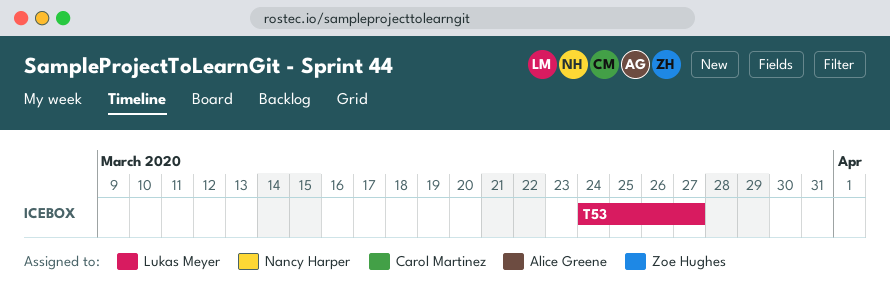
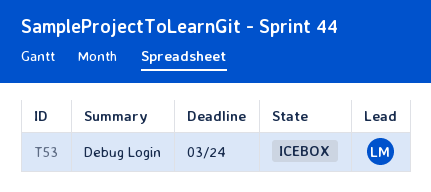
T53, due: Mar 27 -> Mar 24

